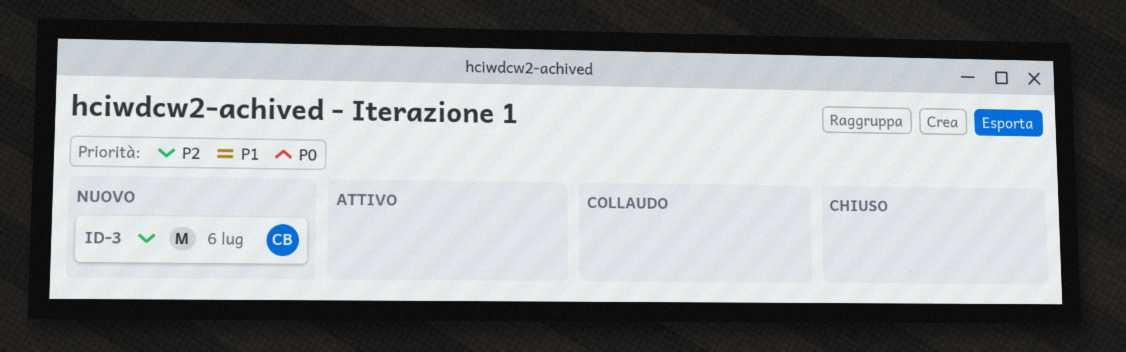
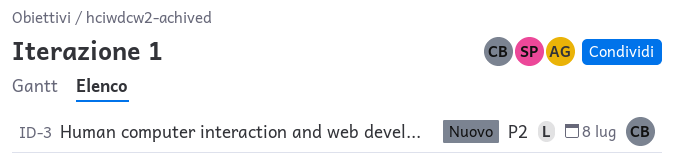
ID-3, estimate: M -> L
ID-3, due: Jul 6 -> Jul 8

